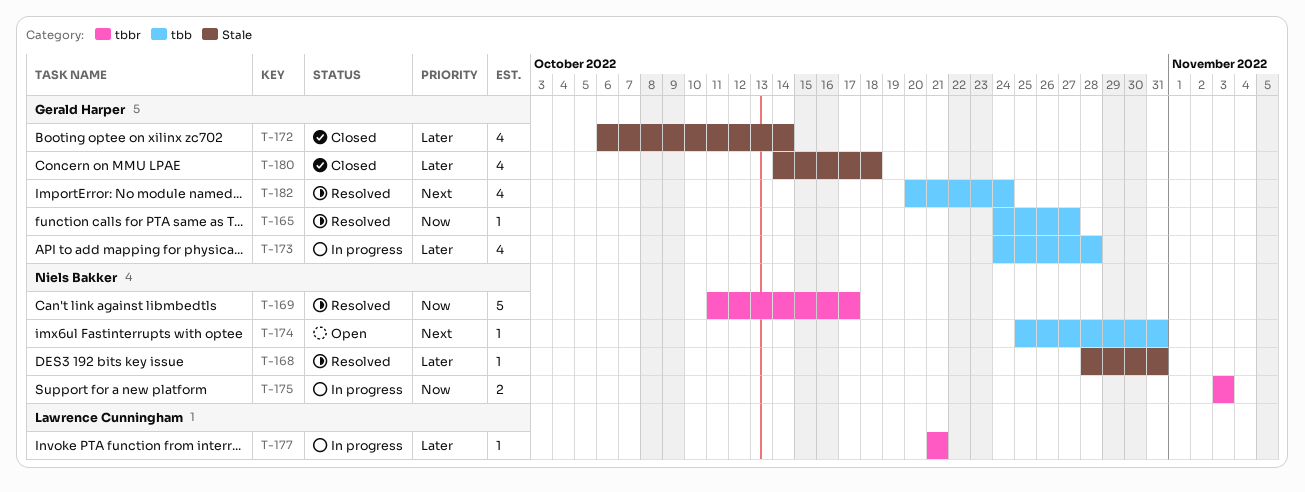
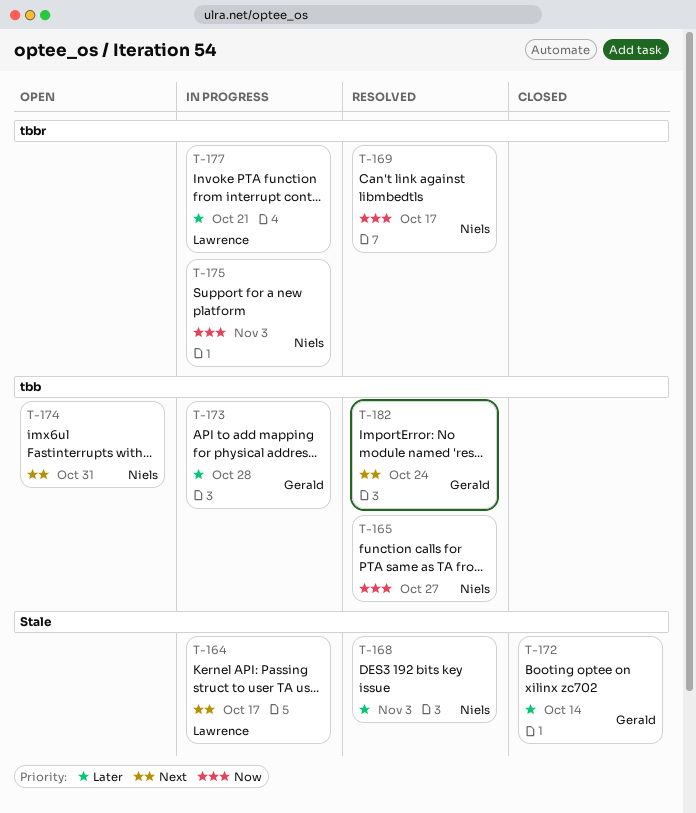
T-164: none -> present
T-165, owner: Gerald Harper -> Niels Bakker
T-168, due: Oct 31 -> Nov 3
T-180: present -> none

